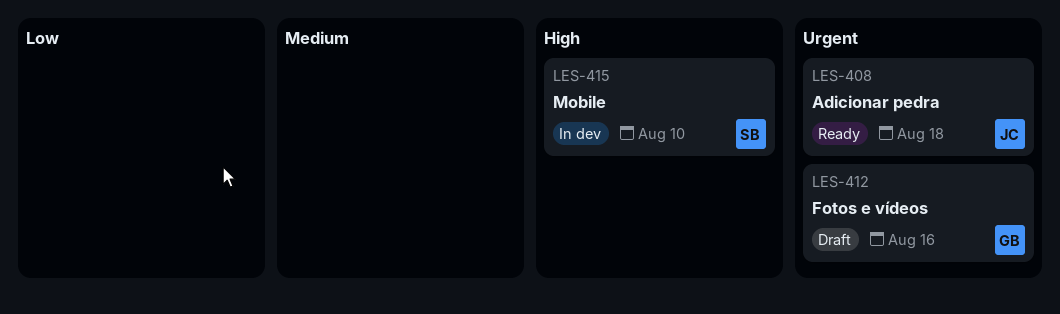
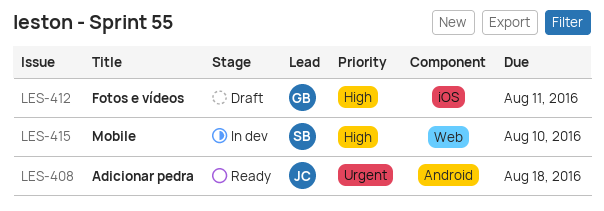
LES-412, priority: Urgent -> High
LES-412, due: Aug 16 -> Aug 11

